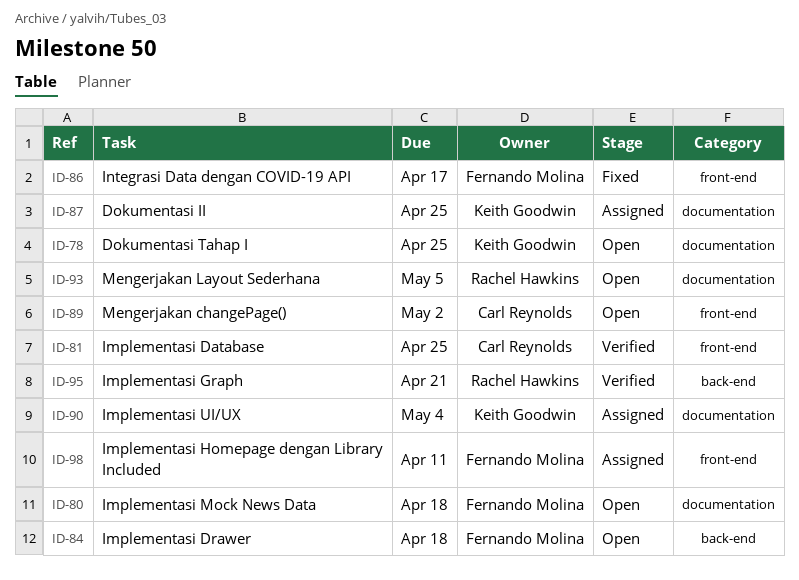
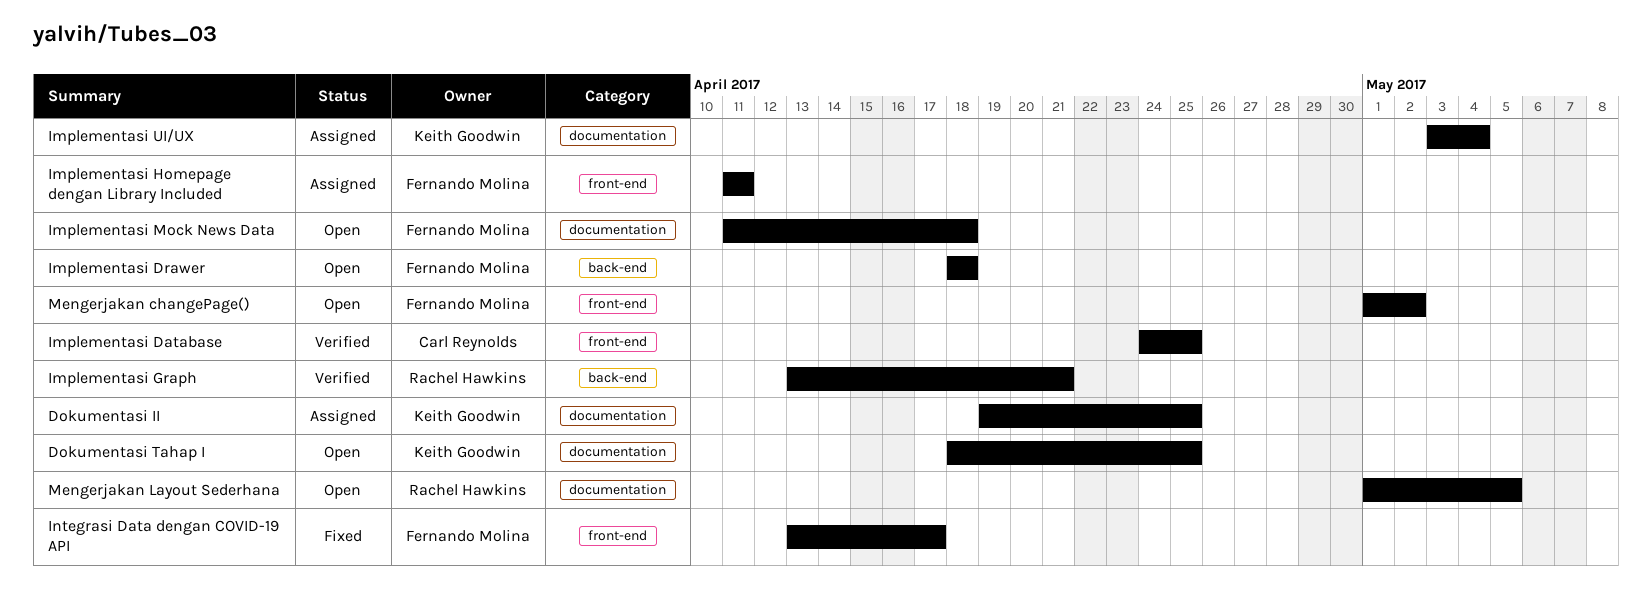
Mengerjakan changePage(), owner: Carl Reynolds -> Fernando Molina

